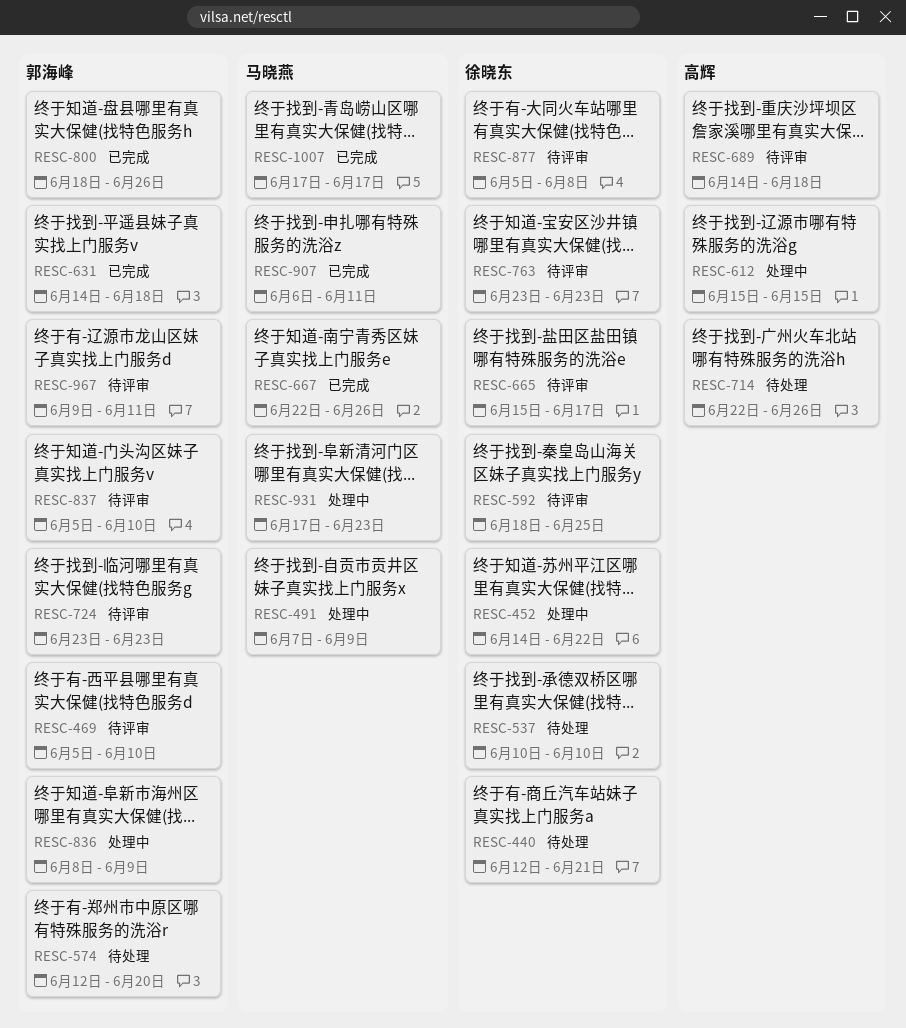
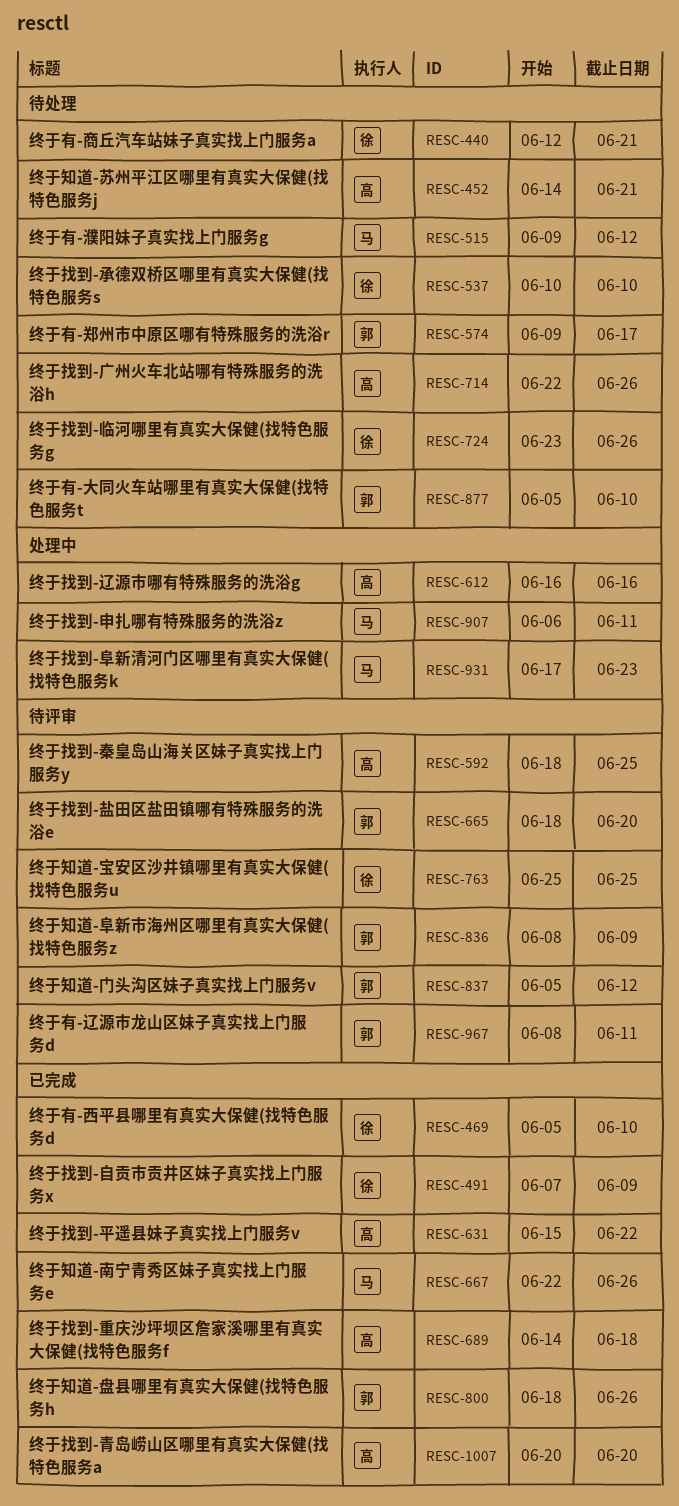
RESC-452, status: 处理中 -> 待处理
RESC-452, owner: 徐晓东 -> 高辉
RESC-452, due: Jun 22 -> Jun 21
RESC-469, status: 待评审 -> 已完成
RESC-469, owner: 郭海峰 -> 徐晓东
RESC-491, status: 处理中 -> 已完成
RESC-491, owner: 马晓燕 -> 徐晓东
RESC-515: none -> present
RESC-574, start: Jun 12 -> Jun 9
RESC-574, due: Jun 20 -> Jun 17
RESC-592, owner: 徐晓东 -> 高辉
RESC-612, start: Jun 15 -> Jun 16
RESC-612, due: Jun 15 -> Jun 16
RESC-631, owner: 郭海峰 -> 高辉
RESC-631, start: Jun 14 -> Jun 15
RESC-631, due: Jun 18 -> Jun 22
RESC-665, owner: 徐晓东 -> 郭海峰
RESC-665, start: Jun 15 -> Jun 18
RESC-665, due: Jun 17 -> Jun 20
RESC-689, status: 待评审 -> 已完成
RESC-724, status: 待评审 -> 待处理
RESC-724, owner: 郭海峰 -> 徐晓东
RESC-724, due: Jun 23 -> Jun 26
RESC-763, start: Jun 23 -> Jun 25
RESC-763, due: Jun 23 -> Jun 25
RESC-836, status: 处理中 -> 待评审
RESC-837, due: Jun 10 -> Jun 12
RESC-877, status: 待评审 -> 待处理
RESC-877, owner: 徐晓东 -> 郭海峰
RESC-877, due: Jun 8 -> Jun 10
RESC-907, status: 已完成 -> 处理中
RESC-967, start: Jun 9 -> Jun 8
RESC-1007, owner: 马晓燕 -> 高辉
RESC-1007, start: Jun 17 -> Jun 20
RESC-1007, due: Jun 17 -> Jun 20

